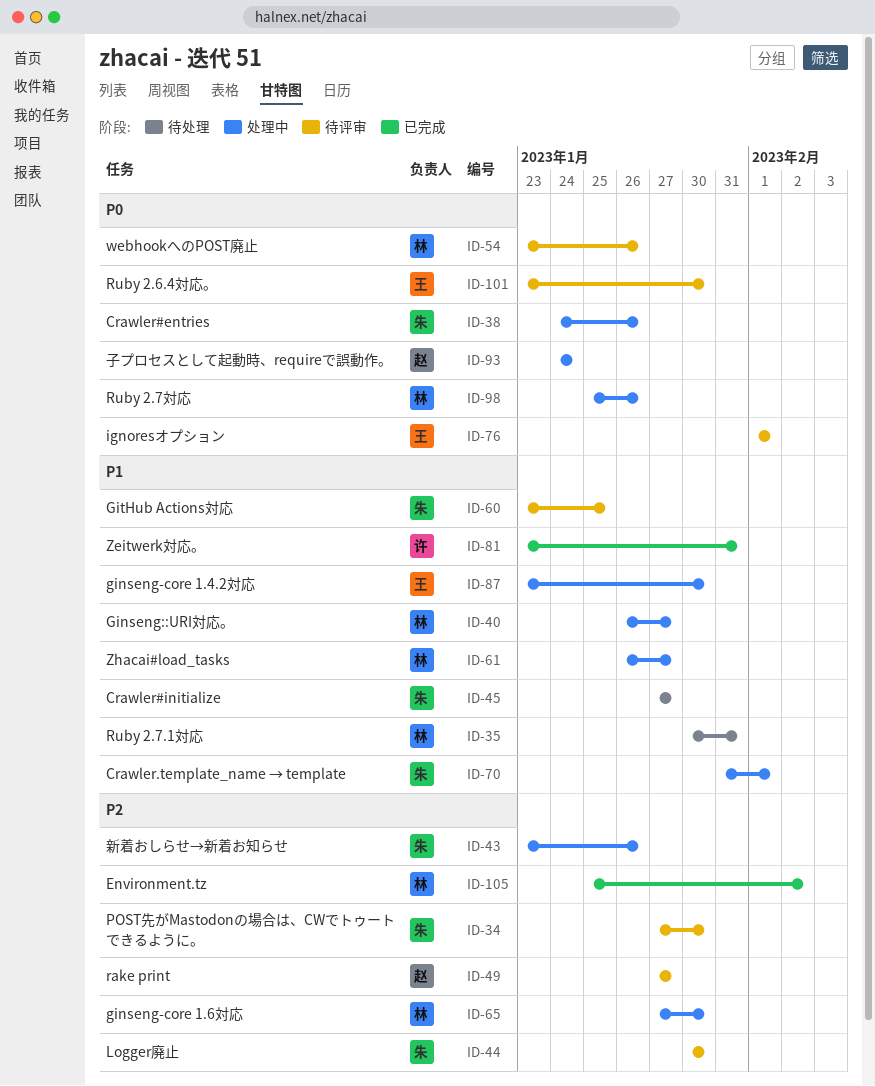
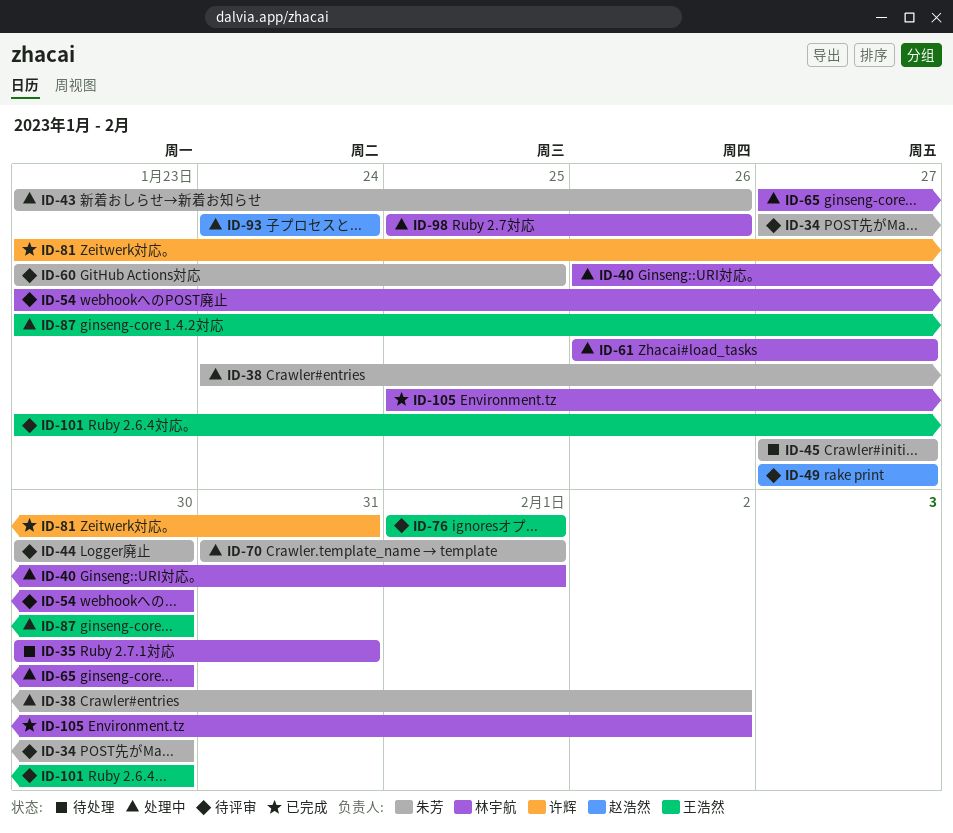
ID-38, due: Jan 26 -> Feb 2
ID-40, due: Jan 27 -> Feb 1
ID-54, due: Jan 26 -> Jan 30

